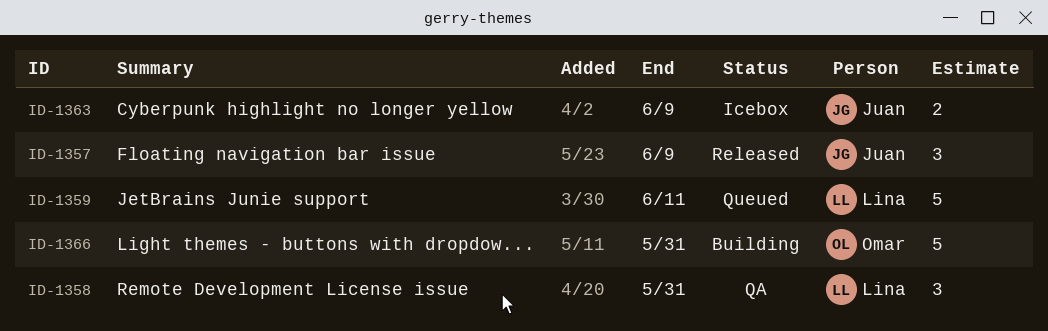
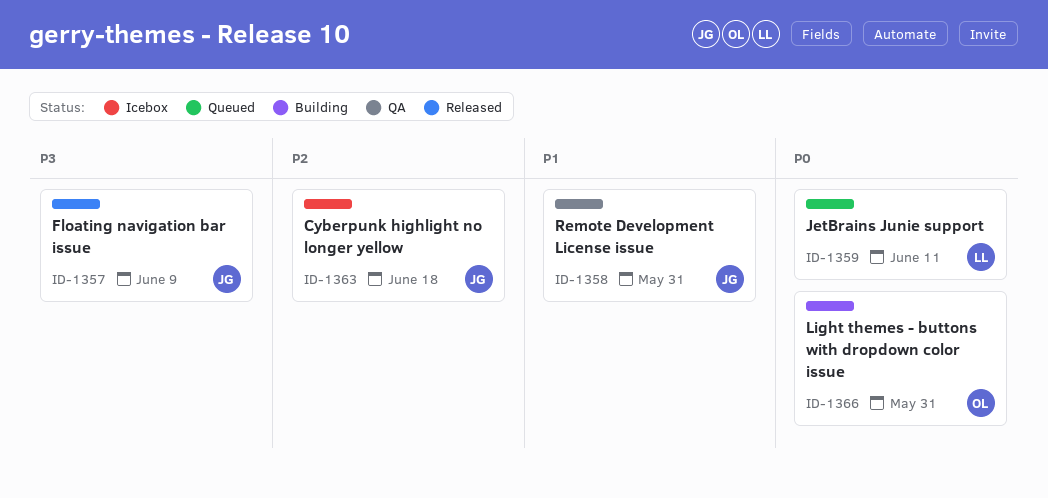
ID-1358, owner: Lina -> Juan
ID-1363, due: Jun 9 -> Jun 18

